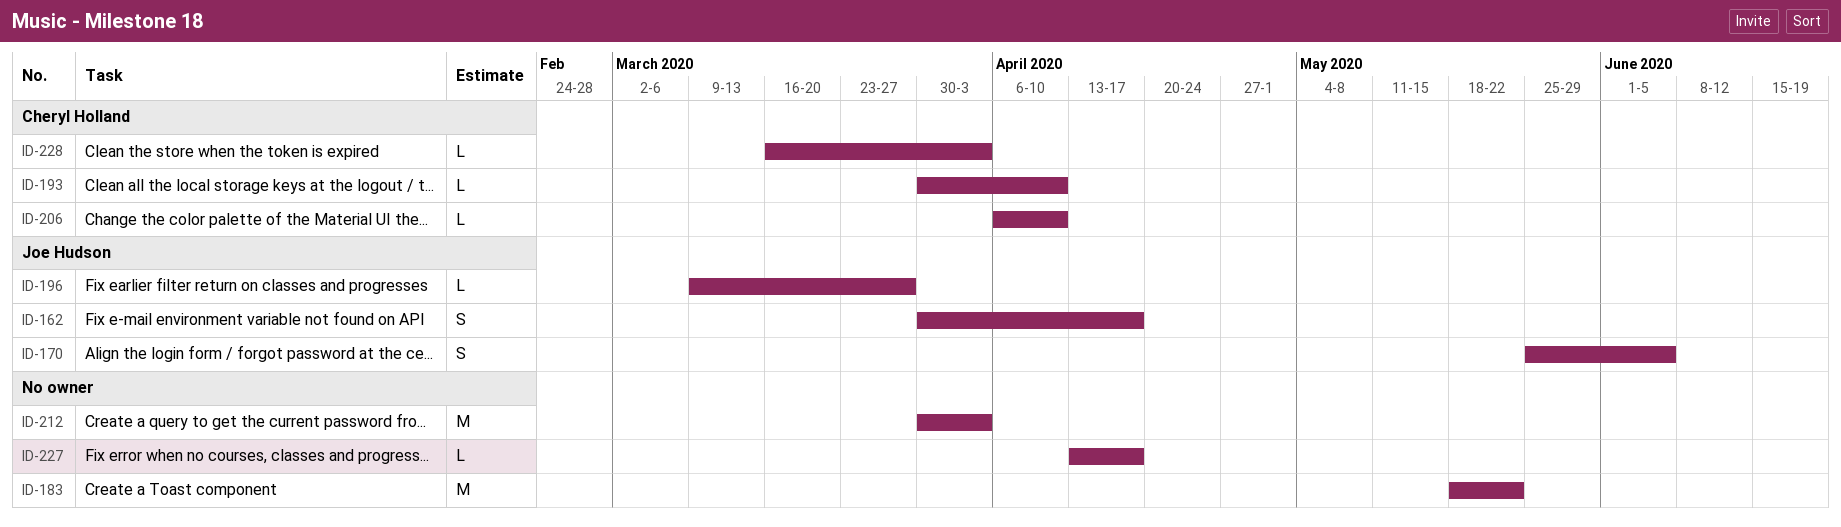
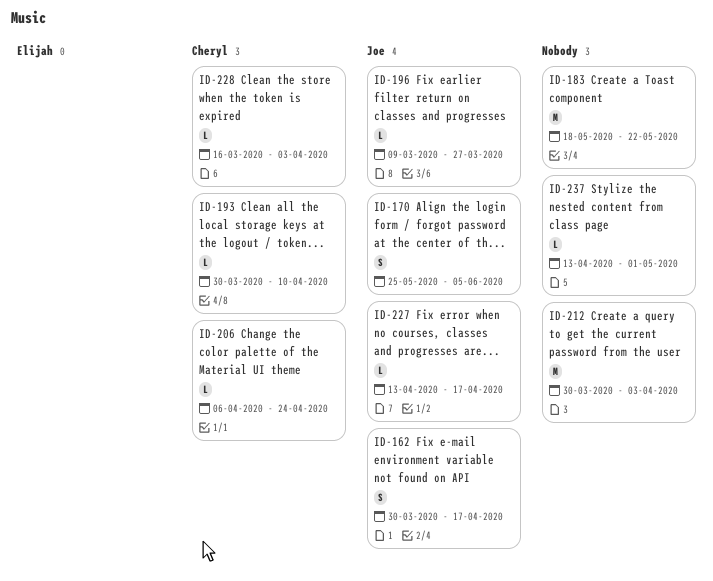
ID-206, due: Apr 10 -> Apr 24
ID-227, owner: none -> Joe Hudson
ID-237: none -> present

